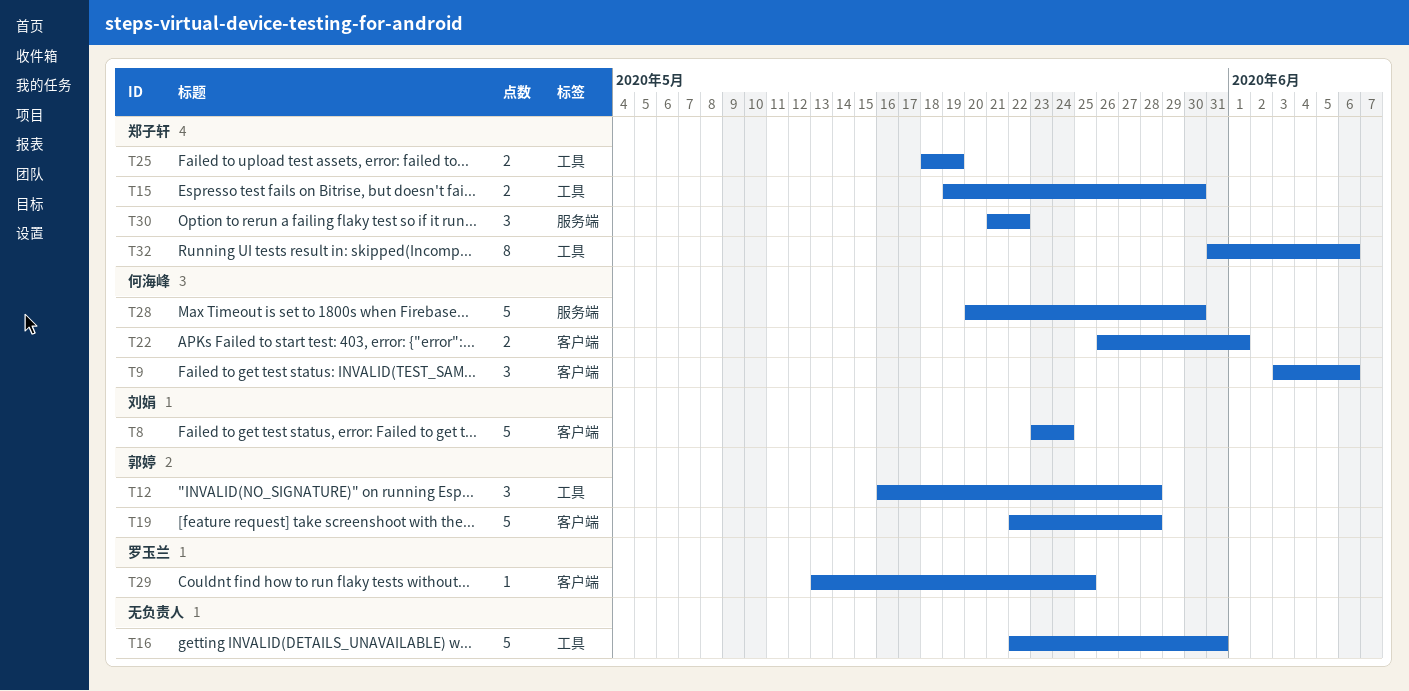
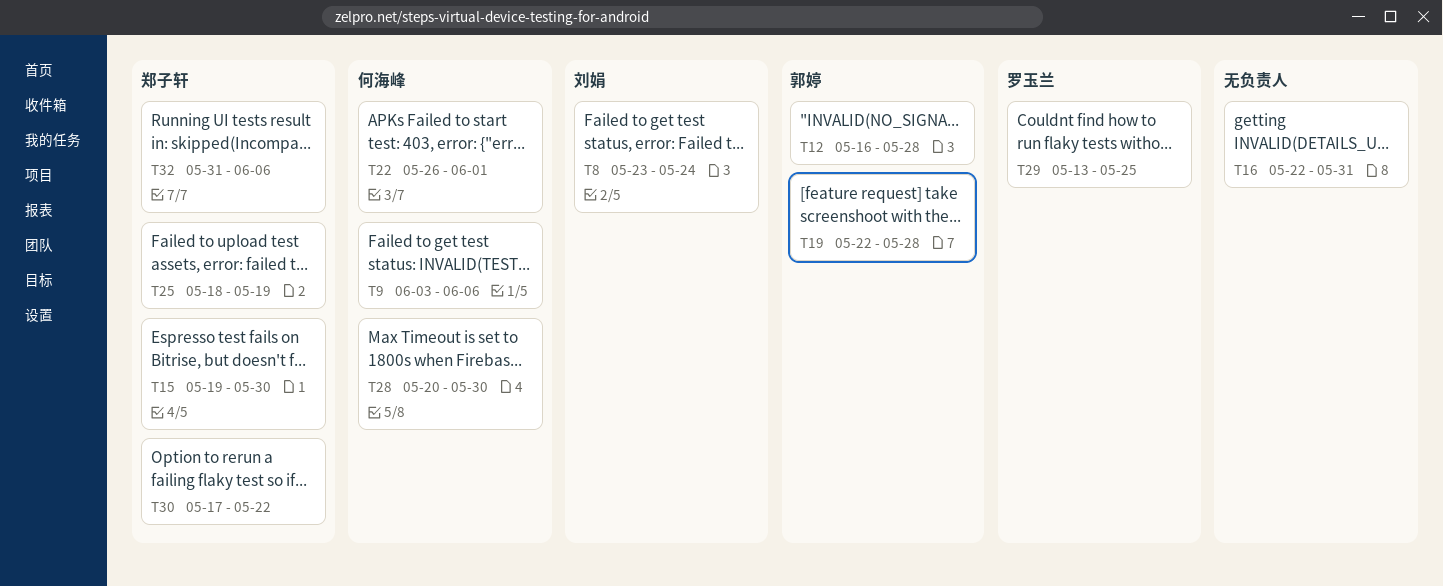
T30, start: May 21 -> May 17

